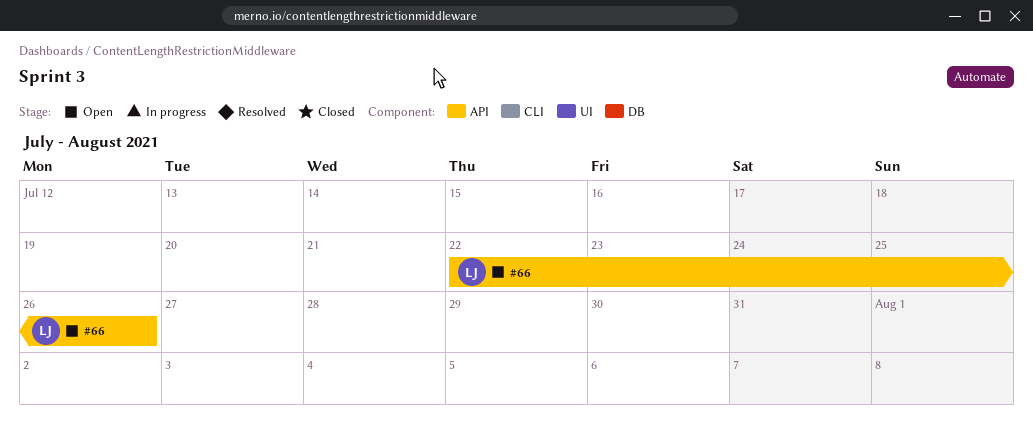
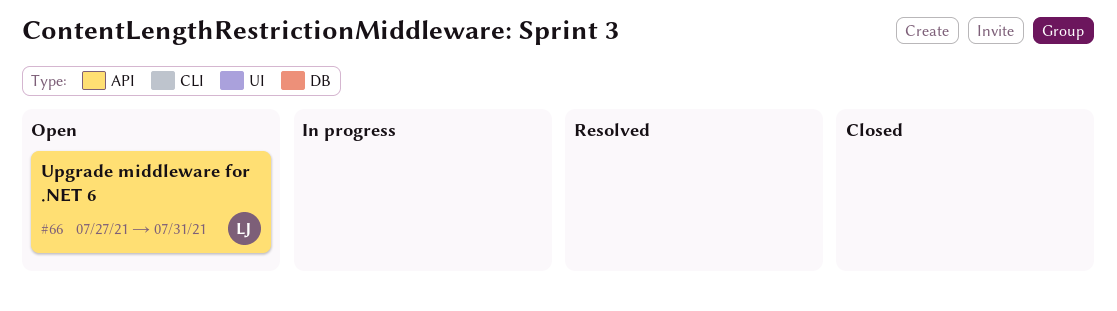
#66, start: Jul 22 -> Jul 27
#66, due: Jul 26 -> Jul 31

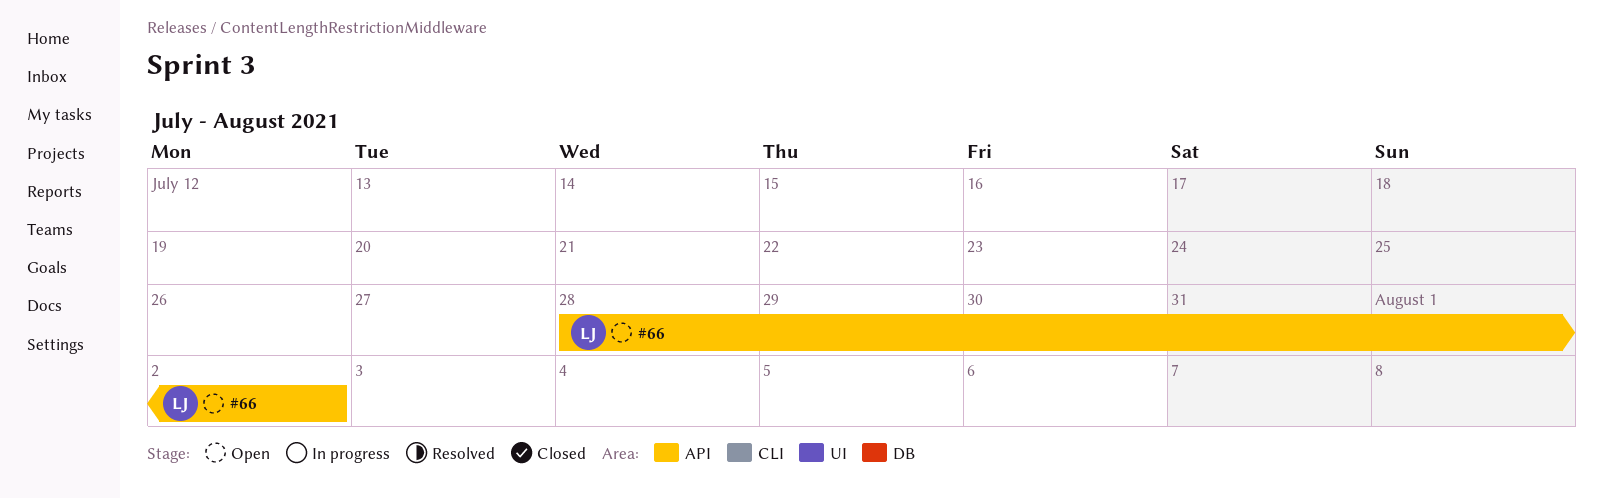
#66, start: Jul 27 -> Jul 28
#66, due: Jul 31 -> Aug 2

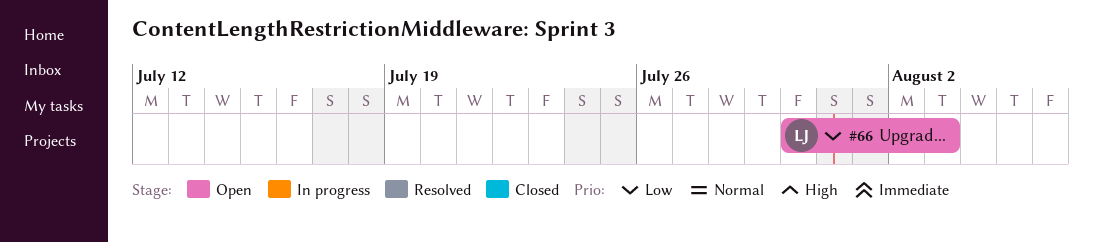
#66, start: Jul 28 -> Jul 30
#66, due: Aug 2 -> Aug 3

